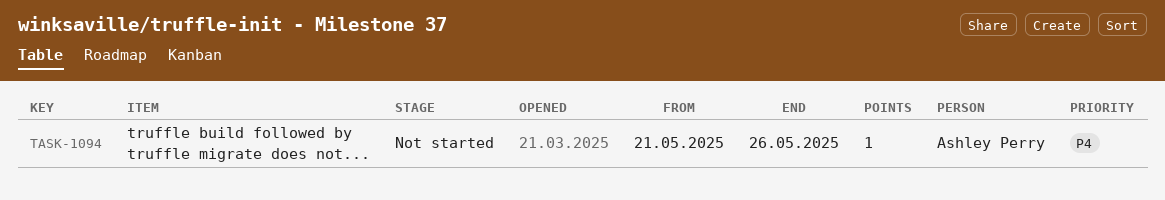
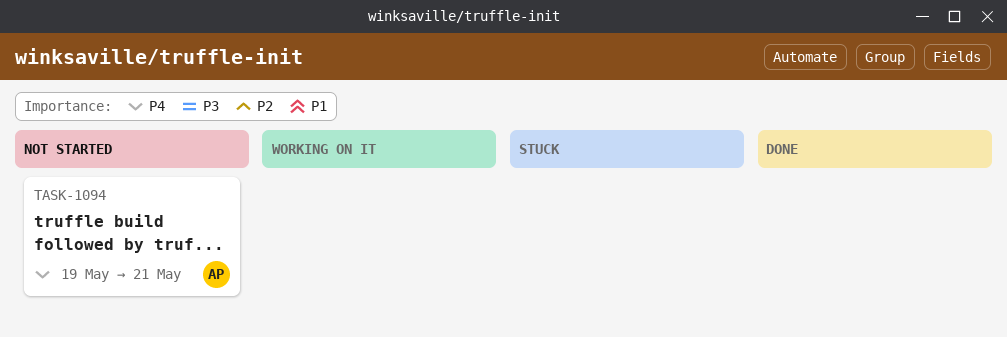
TASK-1094, start: May 21 -> May 19
TASK-1094, due: May 26 -> May 21

